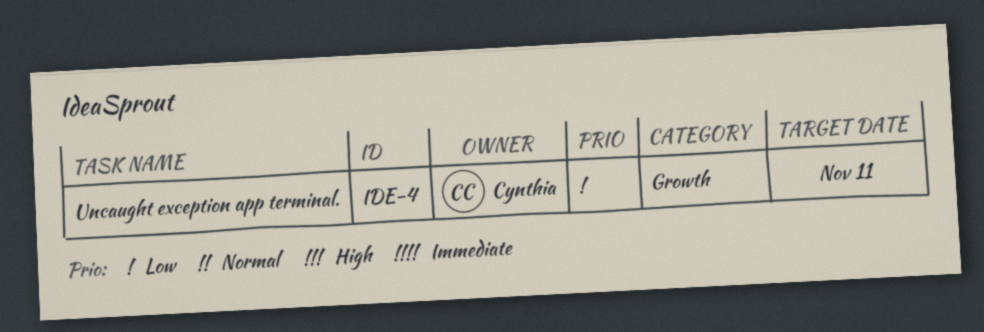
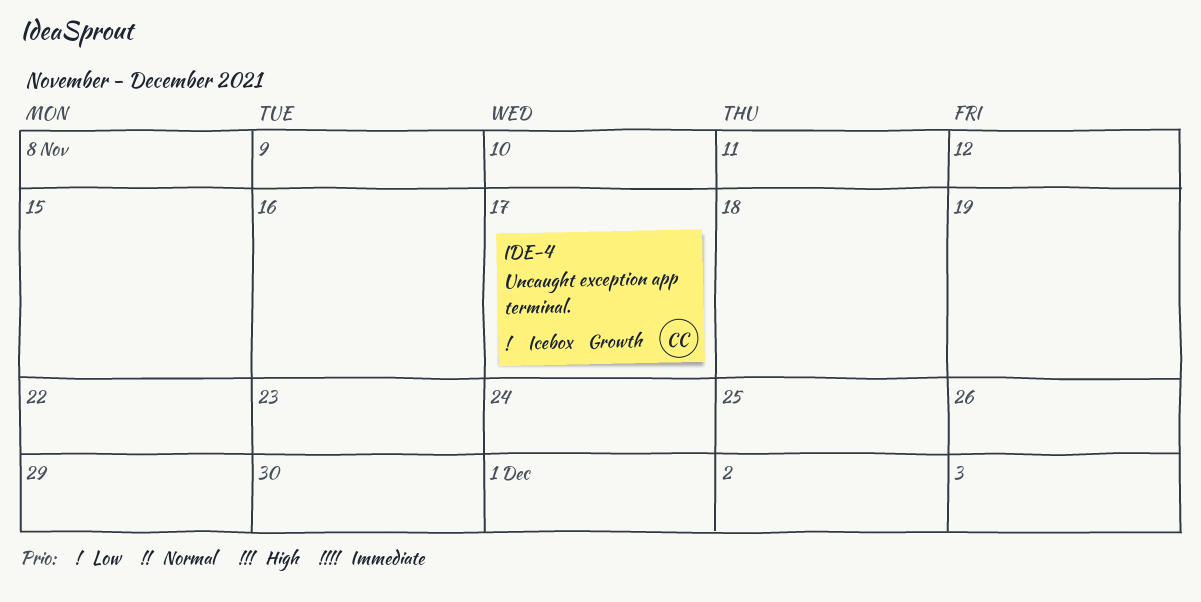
IDE-4, due: Nov 11 -> Nov 17

